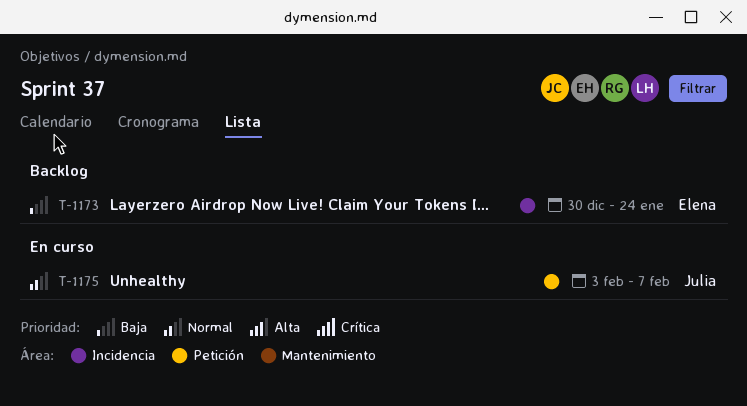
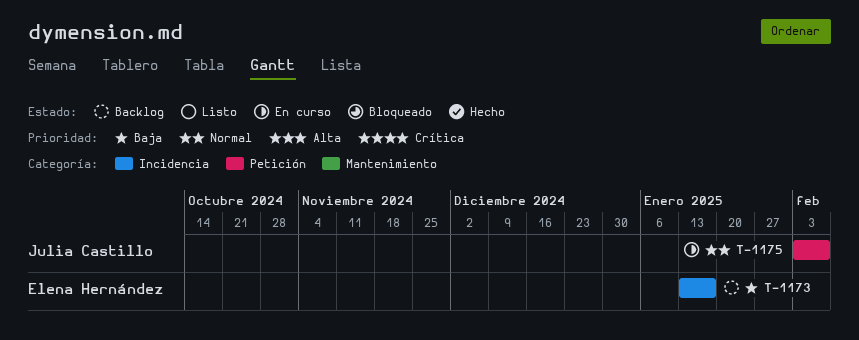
T-1173, start: Dec 30 -> Jan 13
T-1173, due: Jan 24 -> Jan 17

